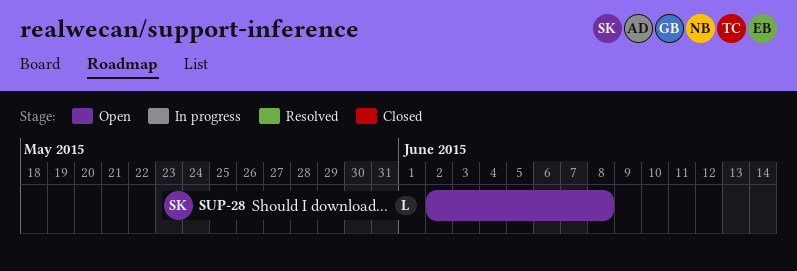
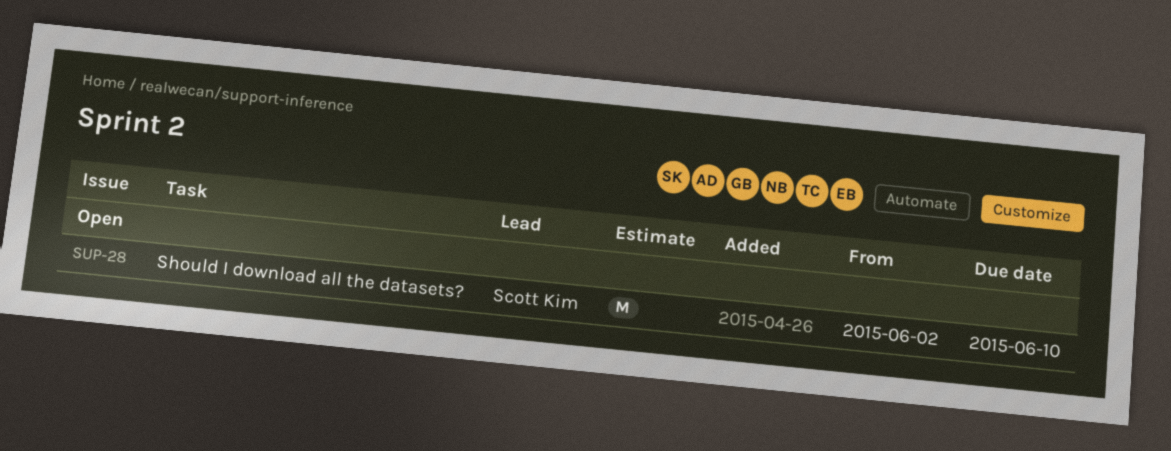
SUP-28, estimate: L -> M
SUP-28, due: Jun 8 -> Jun 10

